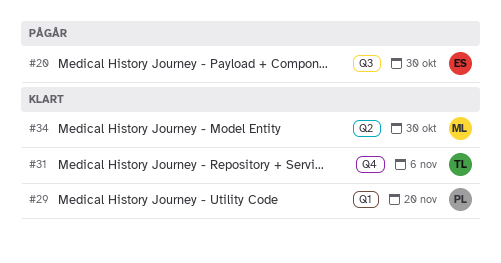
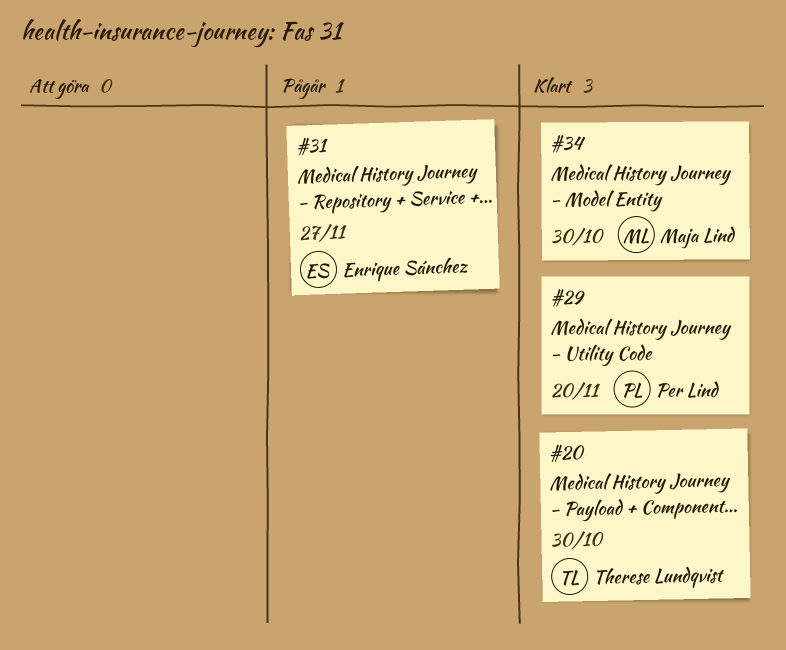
#20, status: Pågår -> Klart
#20, owner: Enrique Sánchez -> Therese Lundqvist
#31, status: Klart -> Pågår
#31, owner: Therese Lundqvist -> Enrique Sánchez
#31, due: Nov 6 -> Nov 27

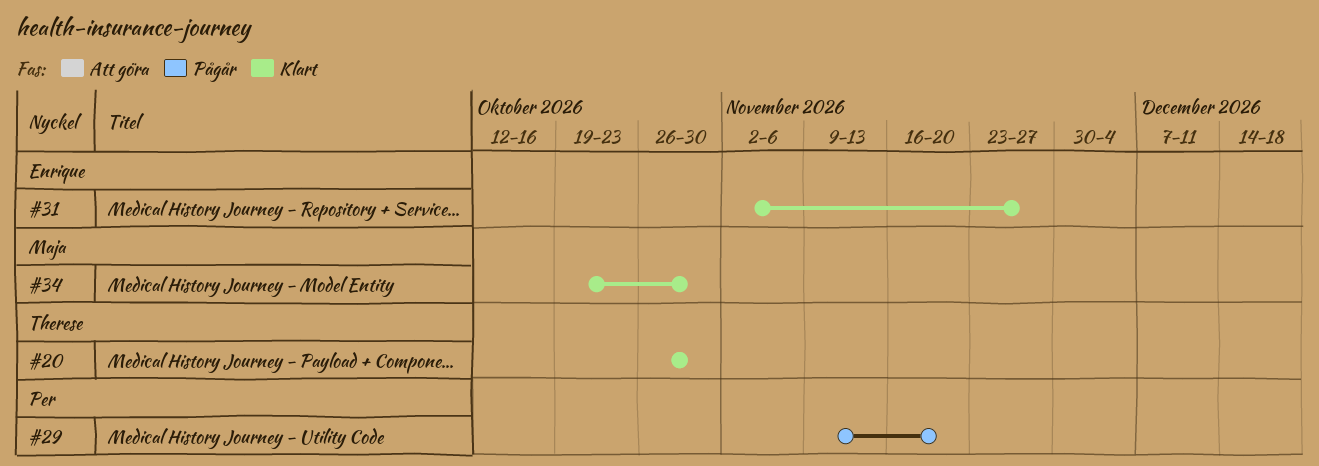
#29, status: Klart -> Pågår
#31, status: Pågår -> Klart

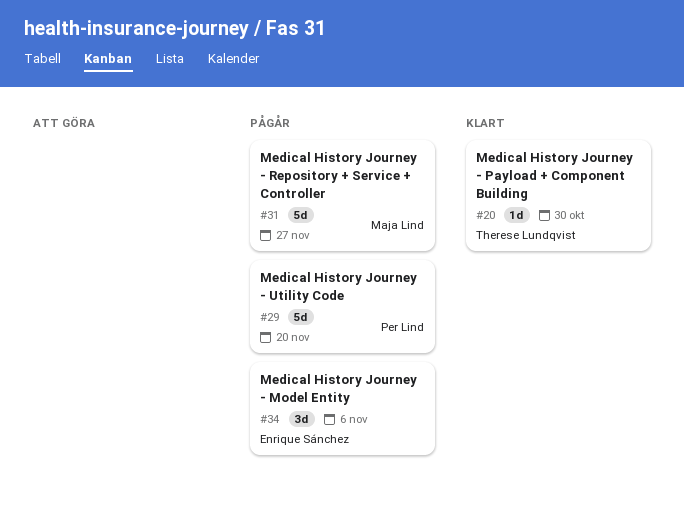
#31, status: Klart -> Pågår
#31, owner: Enrique Sánchez -> Maja Lind
#34, status: Klart -> Pågår
#34, owner: Maja Lind -> Enrique Sánchez
#34, due: Oct 30 -> Nov 6

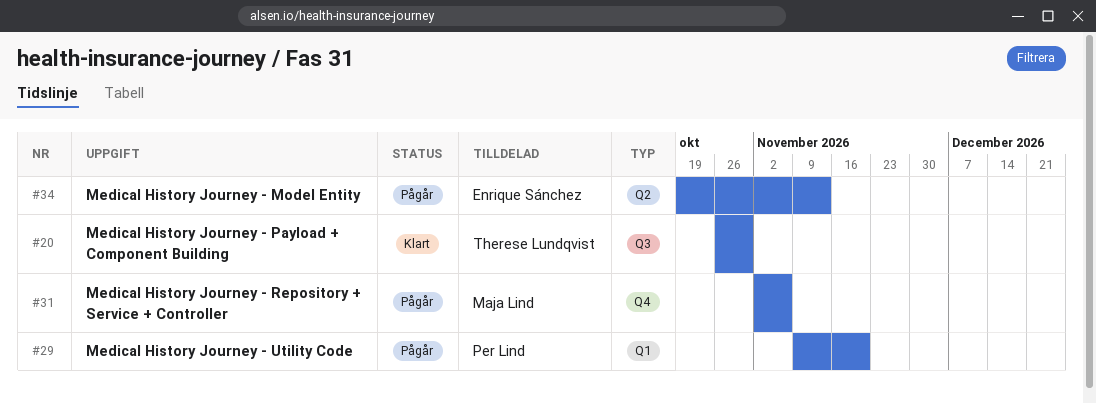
#31, due: Nov 27 -> Nov 6
#34, due: Nov 6 -> Nov 13

